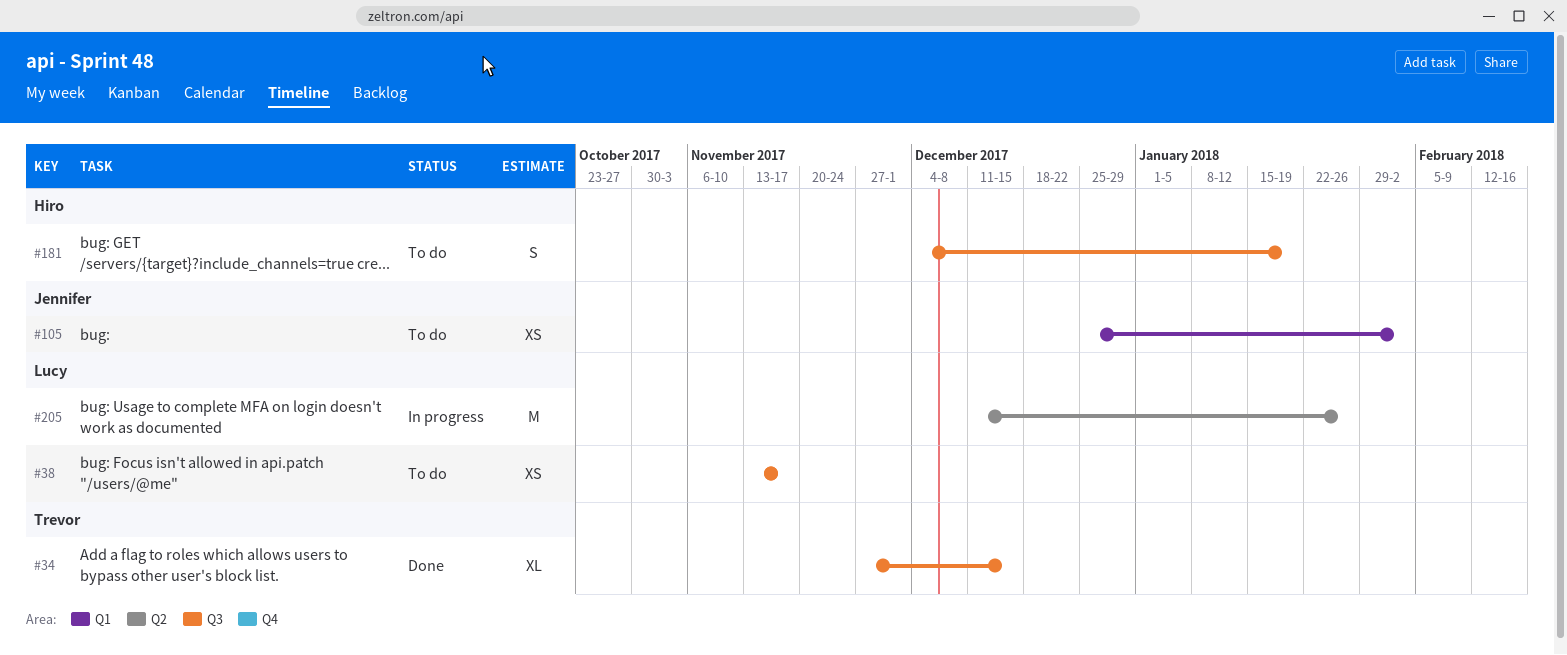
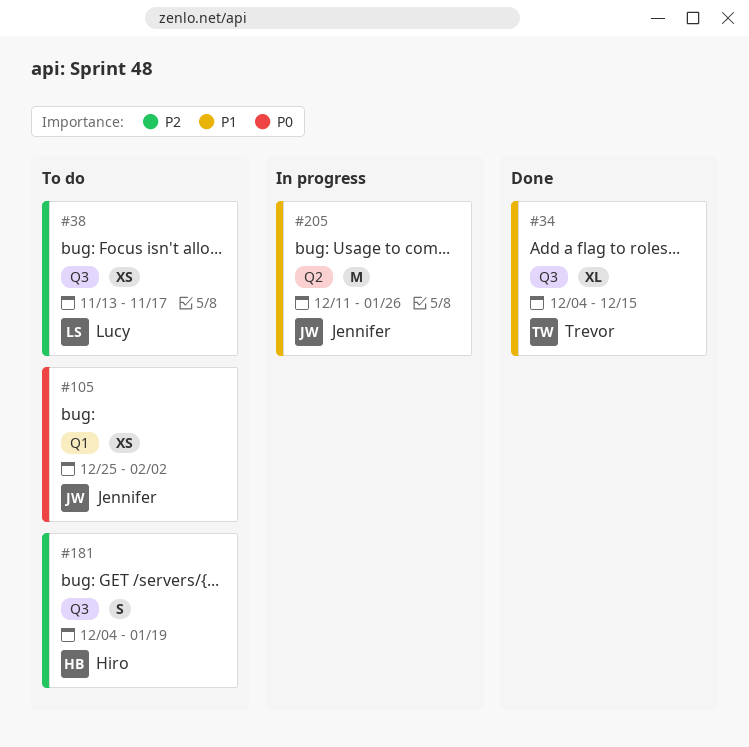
#34, start: Nov 27 -> Dec 4
#205, owner: Lucy -> Jennifer

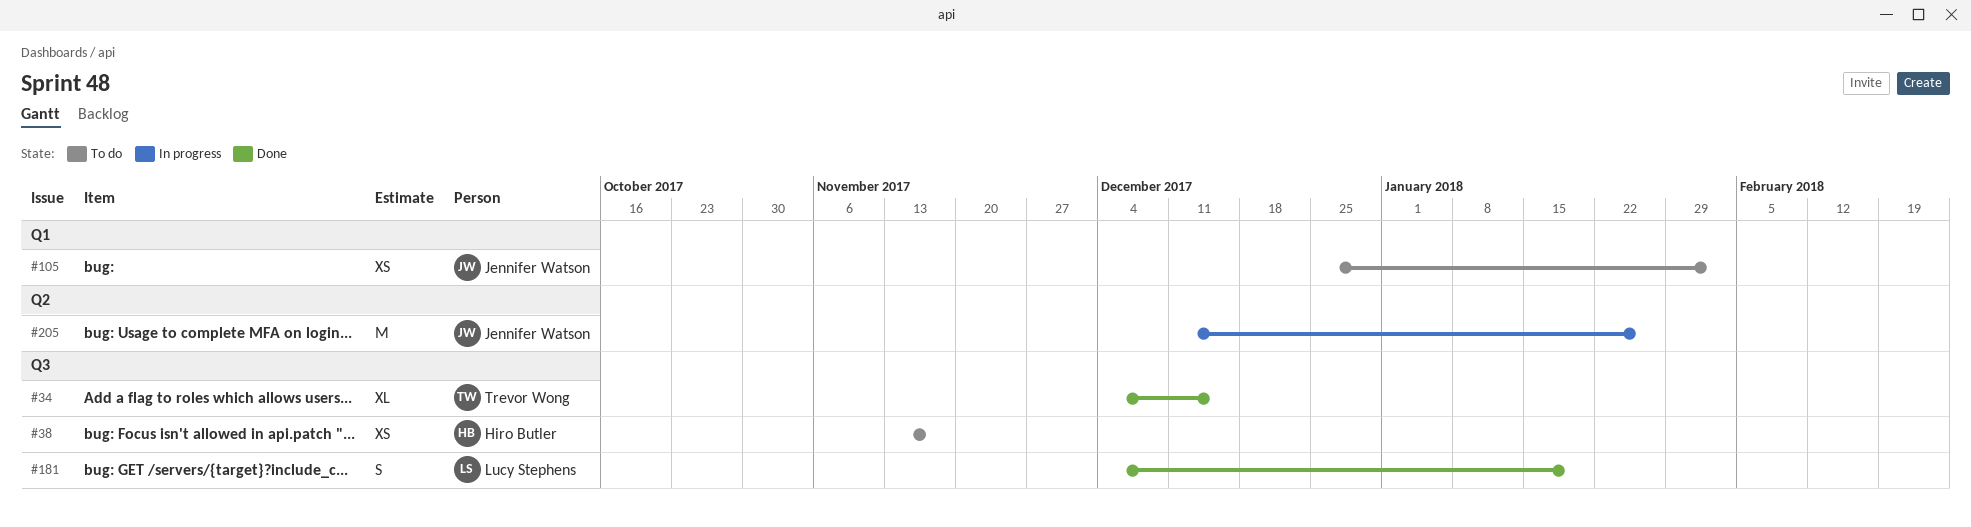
#38, owner: Lucy Stephens -> Hiro Butler
#181, status: To do -> Done
#181, owner: Hiro Butler -> Lucy Stephens

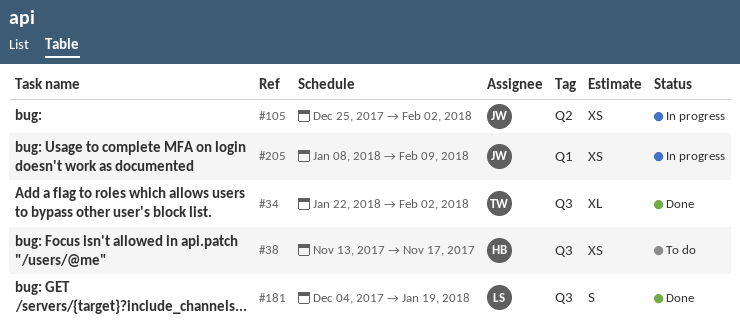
#34, start: Dec 4 -> Jan 22
#34, due: Dec 15 -> Feb 2
#105, status: To do -> In progress
#105, label: Q1 -> Q2
#205, label: Q2 -> Q1
#205, estimate: M -> XS
#205, start: Dec 11 -> Jan 8
#205, due: Jan 26 -> Feb 9

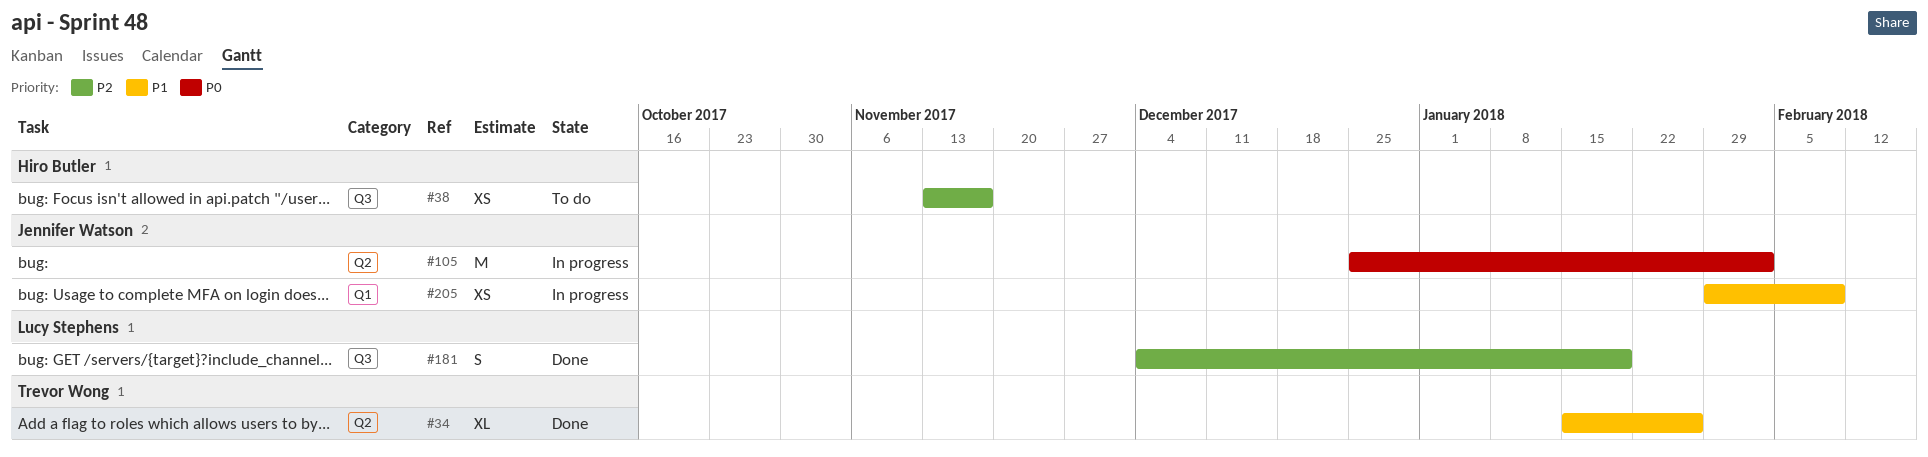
#34, label: Q3 -> Q2
#34, start: Jan 22 -> Jan 15
#34, due: Feb 2 -> Jan 26
#105, estimate: XS -> M
#205, start: Jan 8 -> Jan 29

